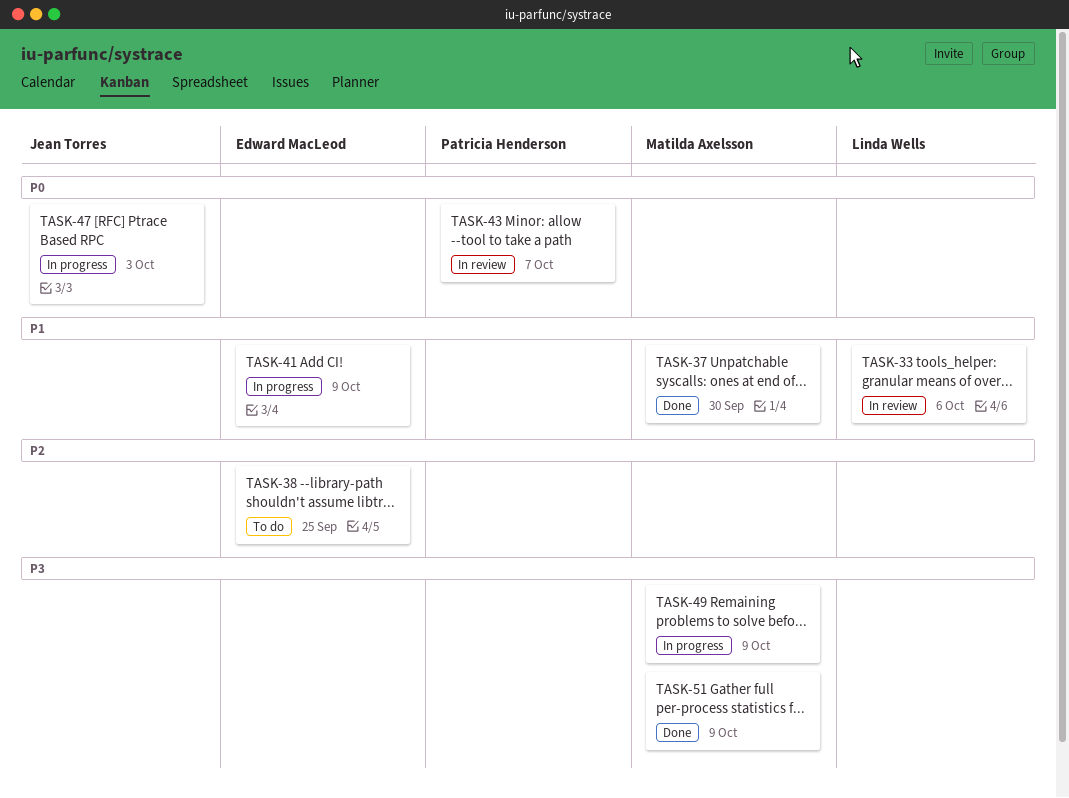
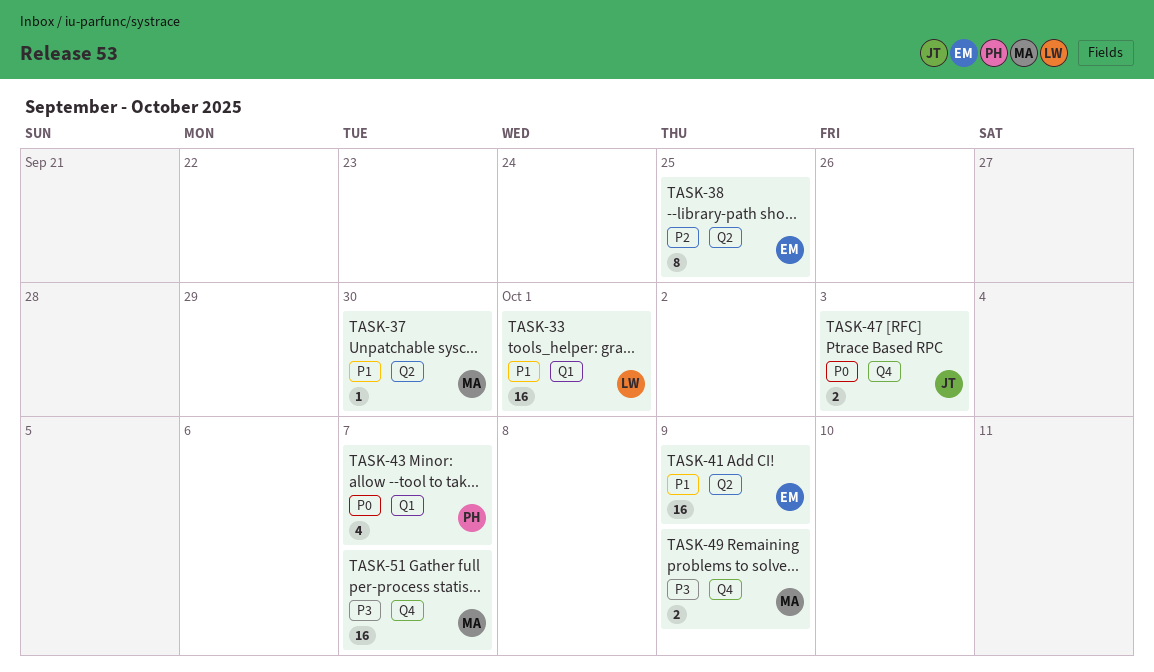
TASK-33, due: Oct 6 -> Oct 1
TASK-51, due: Oct 9 -> Oct 7

